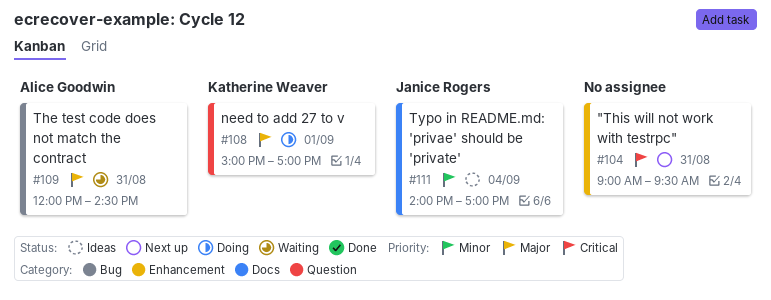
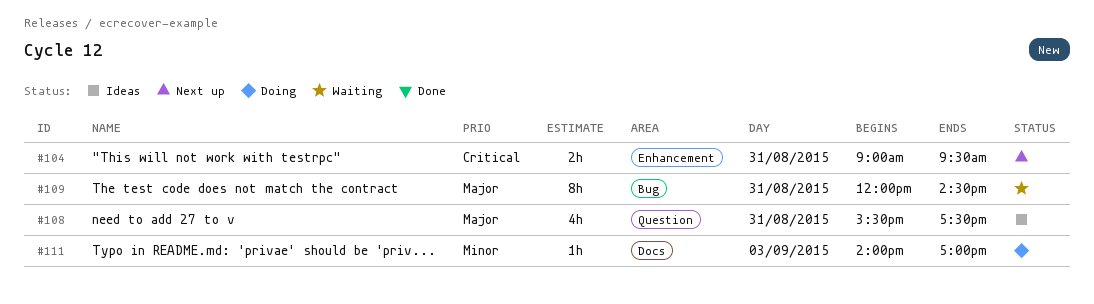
#108, status: Doing -> Ideas
#108, day: Sep 1 -> Aug 31
#108, begins: 15:00 -> 15:30
#108, ends: 17:00 -> 17:30
#111, status: Ideas -> Doing
#111, day: Sep 4 -> Sep 3

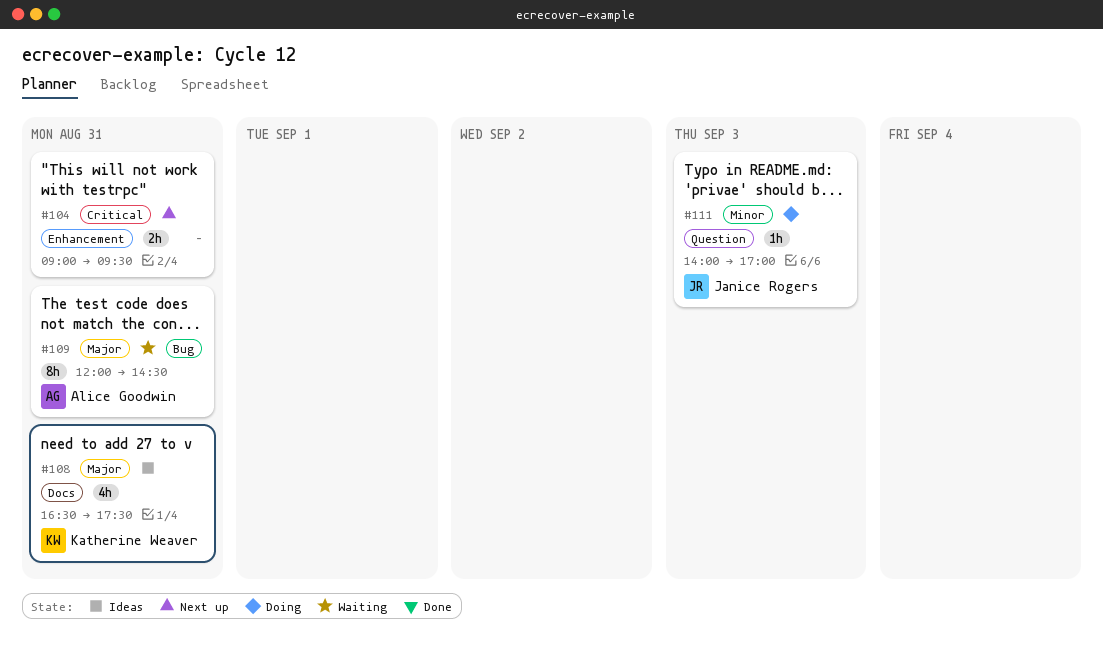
#108, label: Question -> Docs
#108, begins: 15:30 -> 16:30
#111, label: Docs -> Question

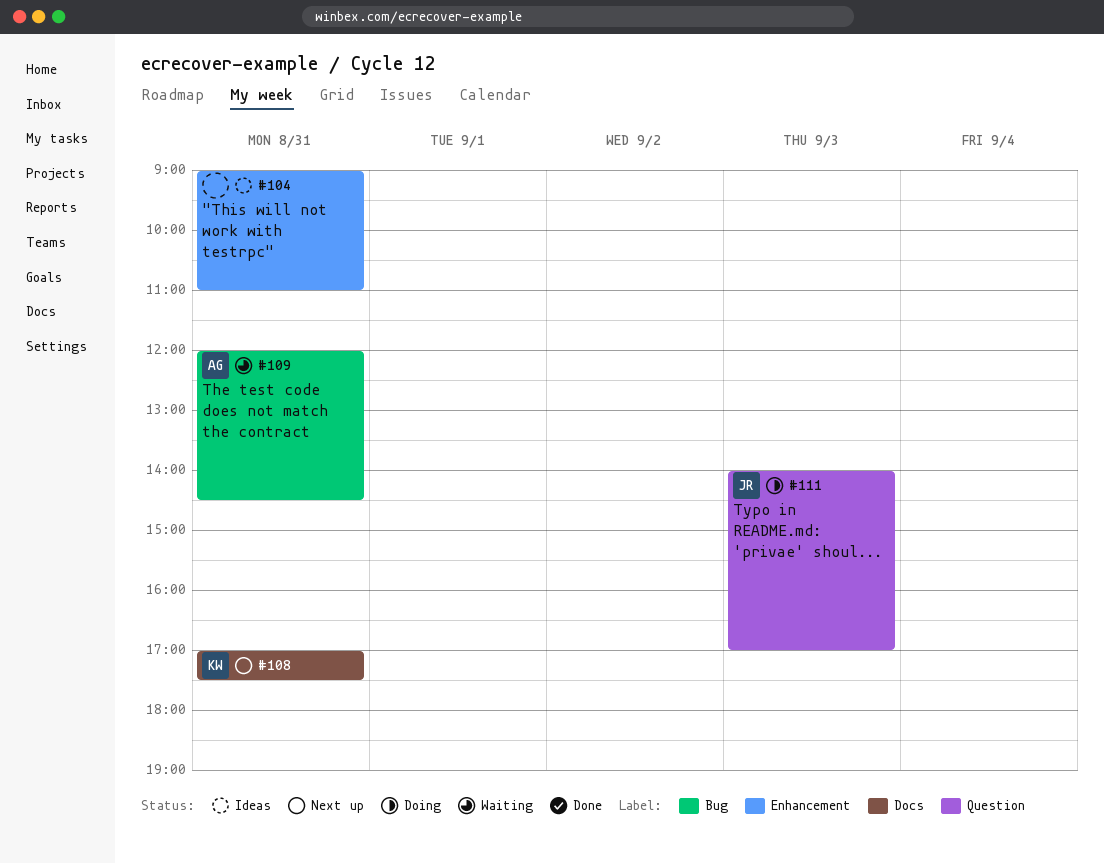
#104, status: Next up -> Ideas
#104, ends: 09:30 -> 11:00
#108, status: Ideas -> Next up
#108, begins: 16:30 -> 17:00

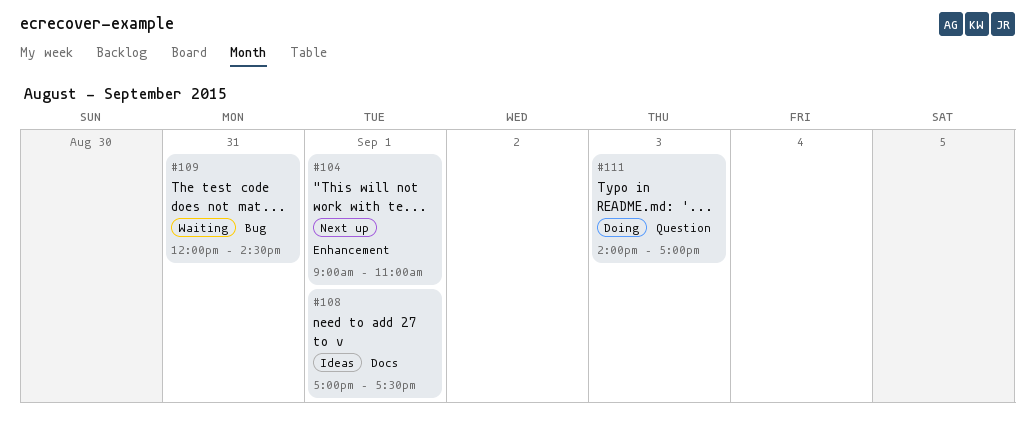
#104, status: Ideas -> Next up
#104, day: Aug 31 -> Sep 1
#108, status: Next up -> Ideas
#108, day: Aug 31 -> Sep 1

